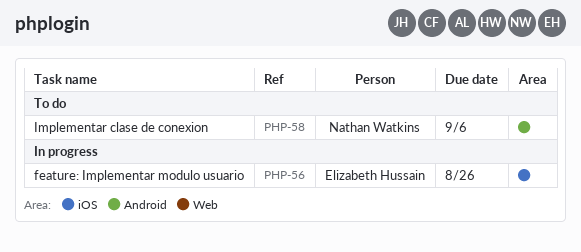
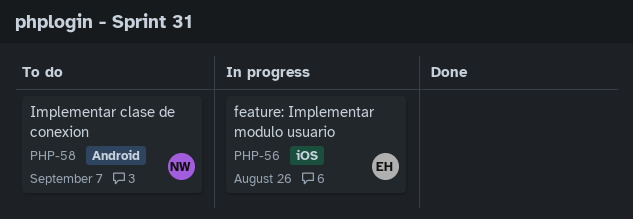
PHP-58, due: Sep 6 -> Sep 7

